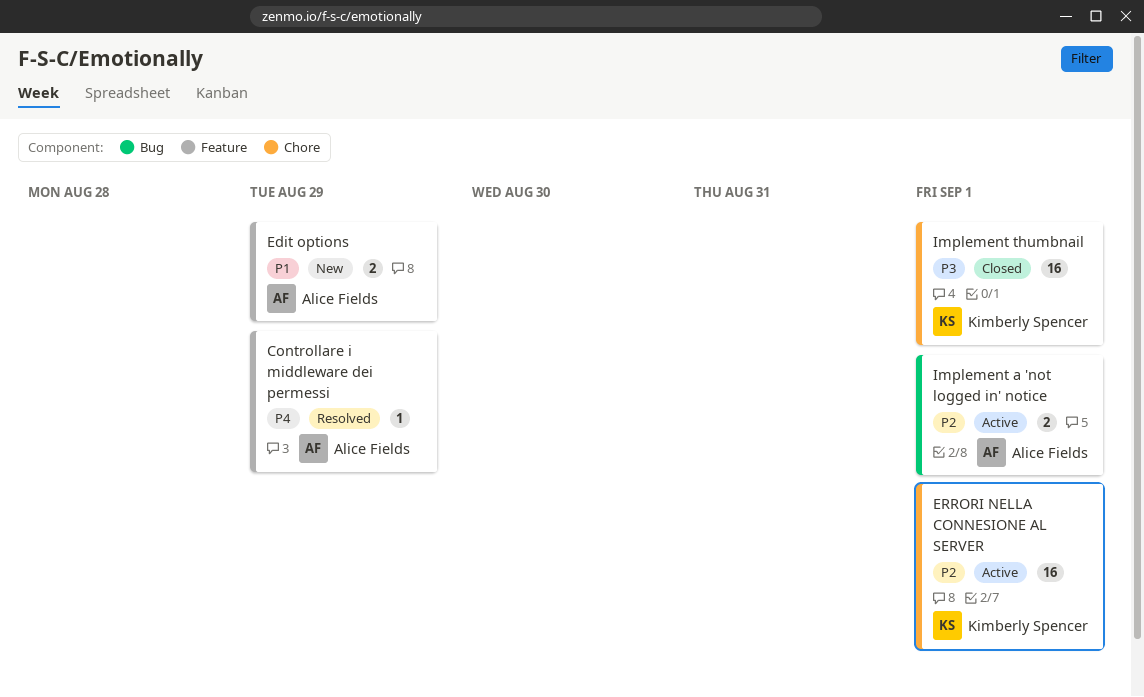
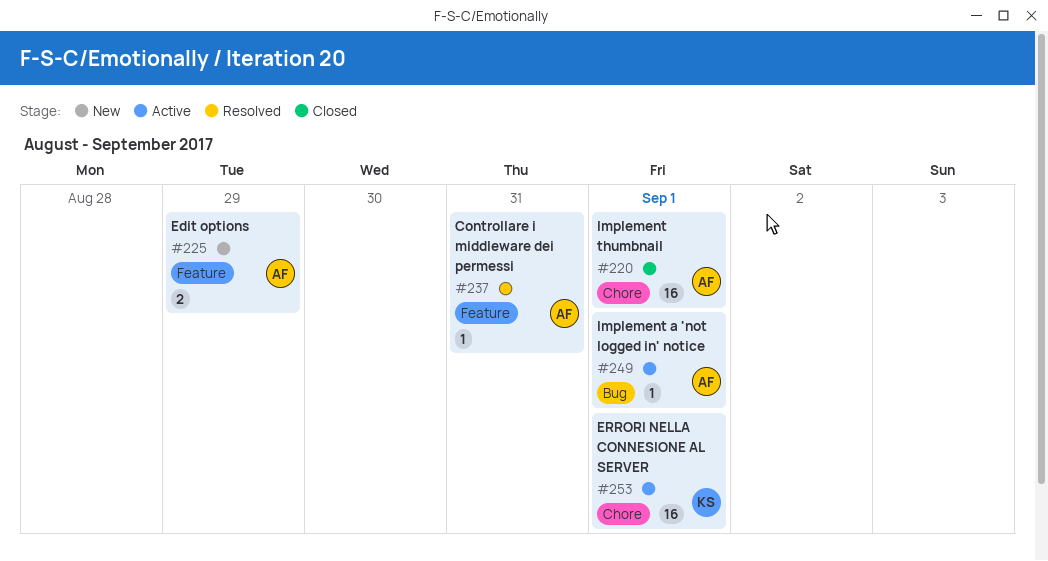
Controllare i middleware dei permessi, due: Aug 29 -> Aug 31
Implement a 'not logged in' notice, estimate: 2 -> 1
Implement thumbnail, owner: Kimberly Spencer -> Alice Fields

